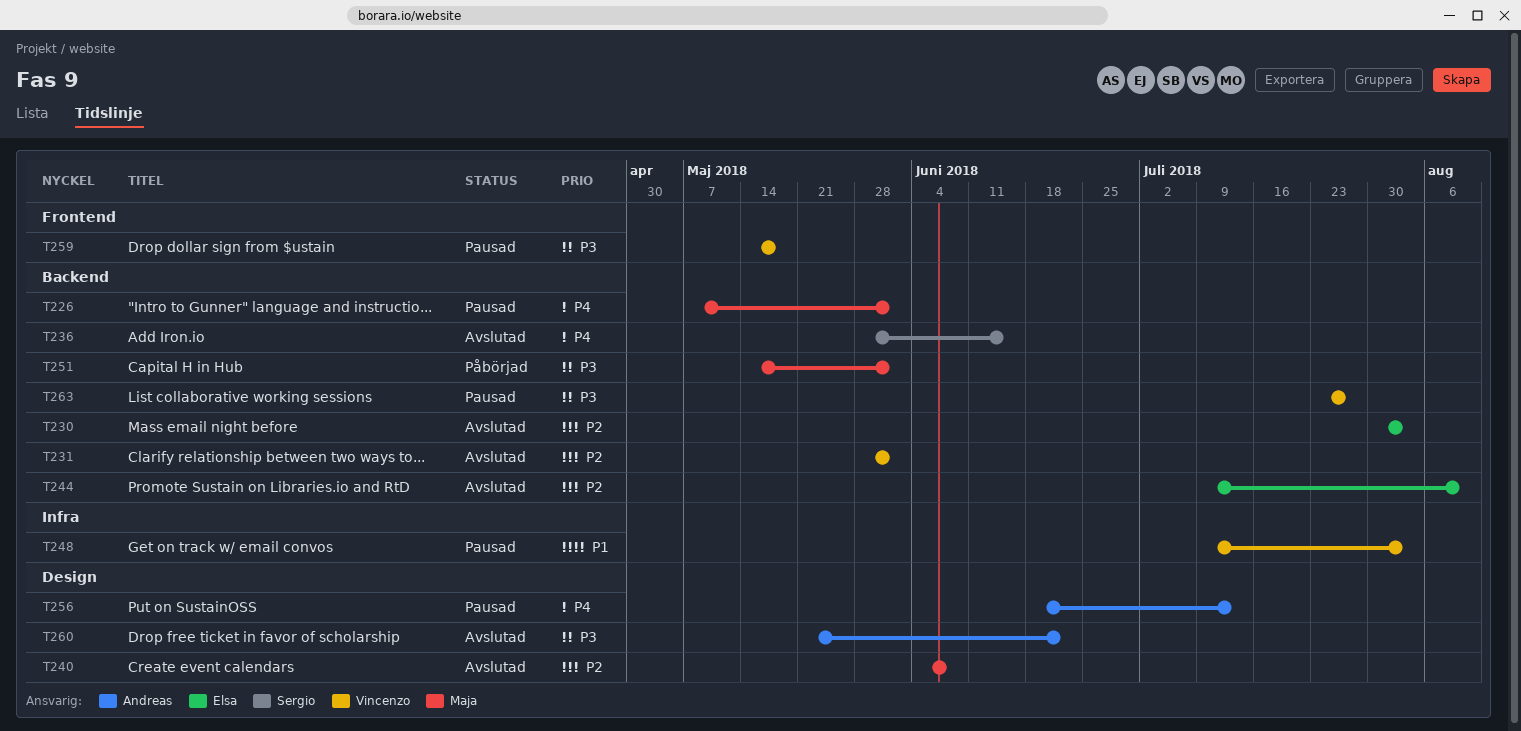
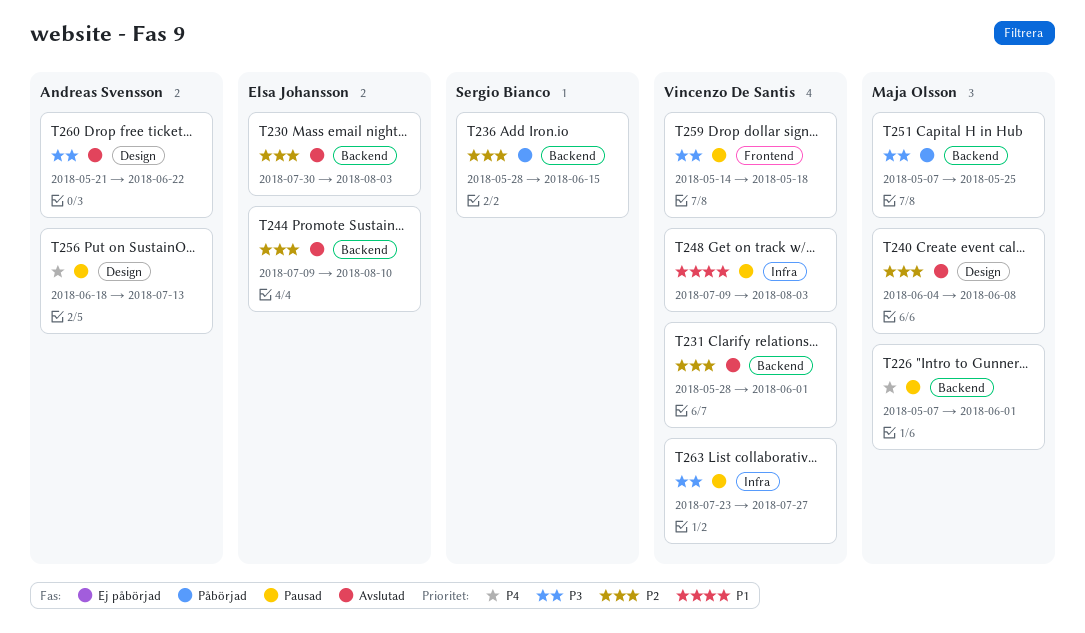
T236, status: Avslutad -> Påbörjad
T236, priority: P4 -> P2
T251, start: May 14 -> May 7
T251, due: Jun 1 -> May 25
T263, label: Backend -> Infra

